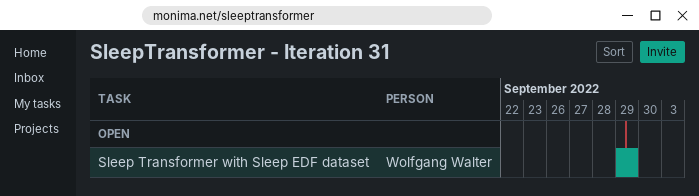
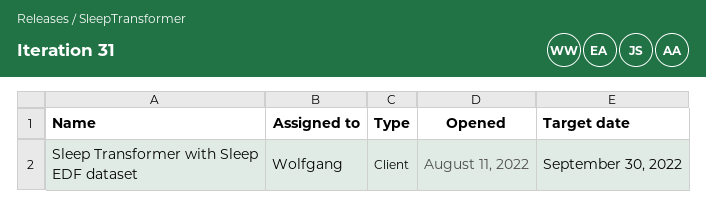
Sleep Transformer with Sleep EDF dataset, due: Sep 29 -> Sep 30

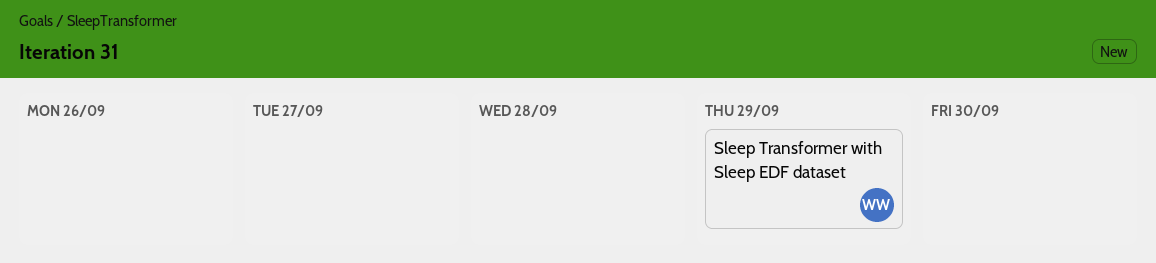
Sleep Transformer with Sleep EDF dataset, due: Sep 30 -> Sep 29

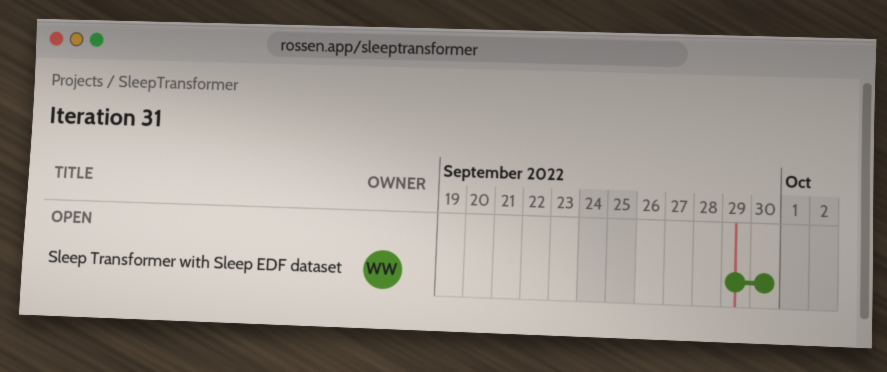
Sleep Transformer with Sleep EDF dataset, due: Sep 29 -> Sep 30

